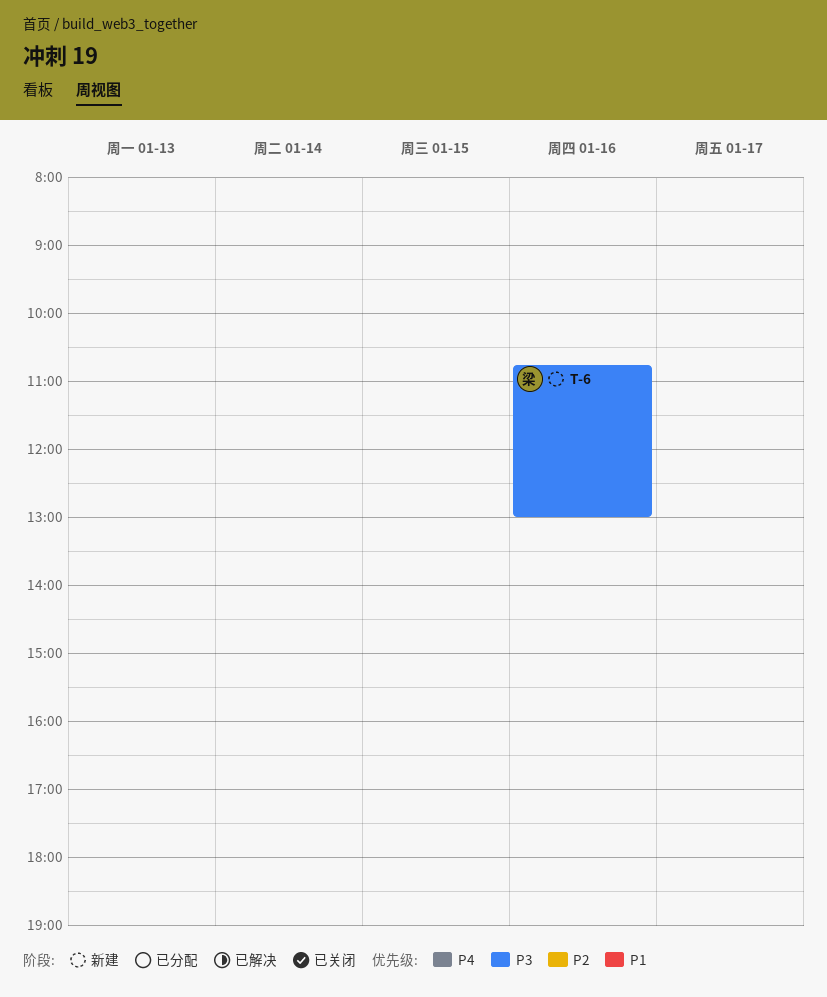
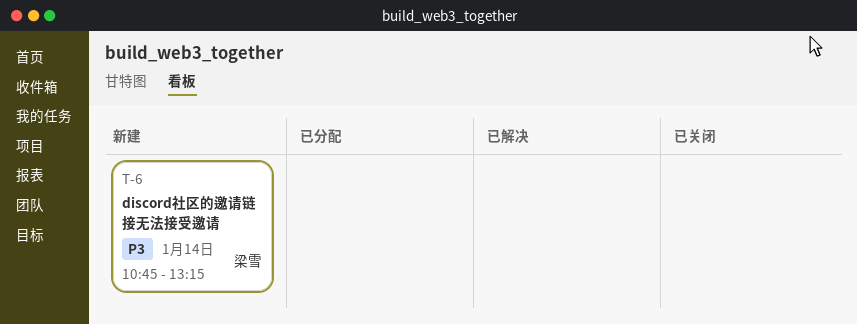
T-6, day: Jan 16 -> Jan 14
T-6, ends: 13:00 -> 13:15

